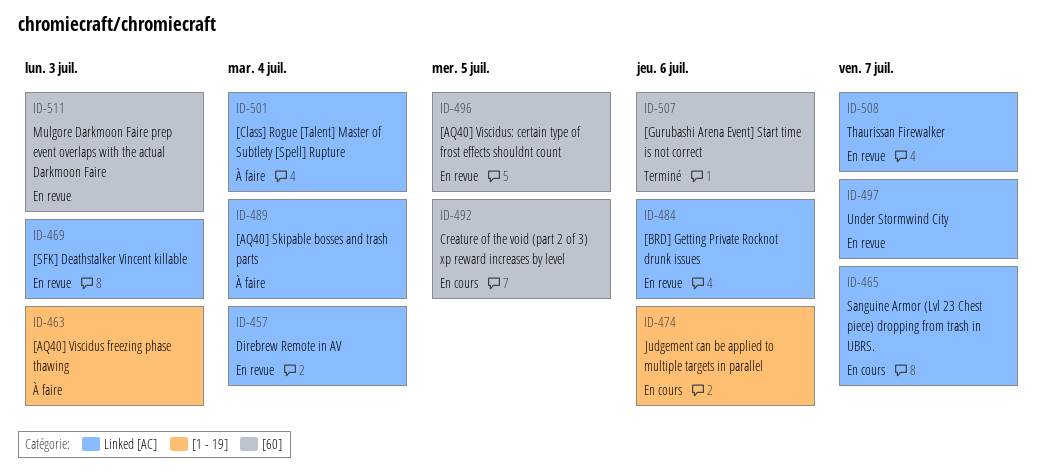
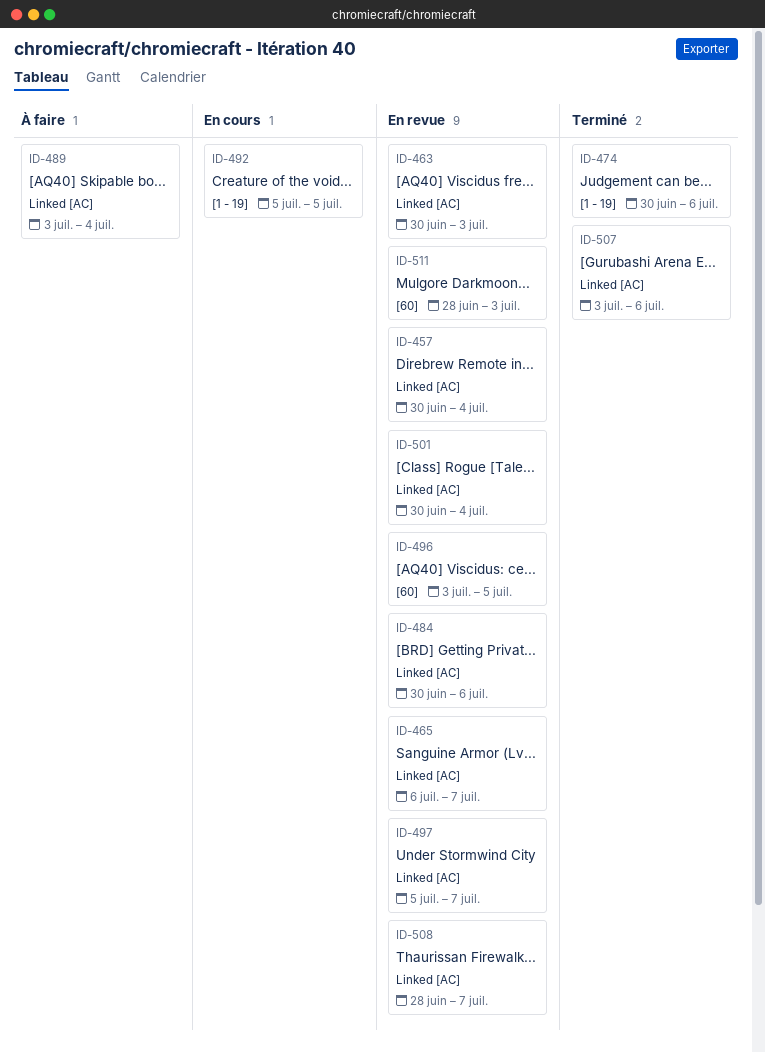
ID-463, status: À faire -> En revue
ID-463, label: [1 - 19] -> Linked [AC]
ID-465, status: En cours -> En revue
ID-469: present -> none
ID-474, status: En cours -> Terminé
ID-492, label: [60] -> [1 - 19]
ID-501, status: À faire -> En revue
ID-507, label: [60] -> Linked [AC]

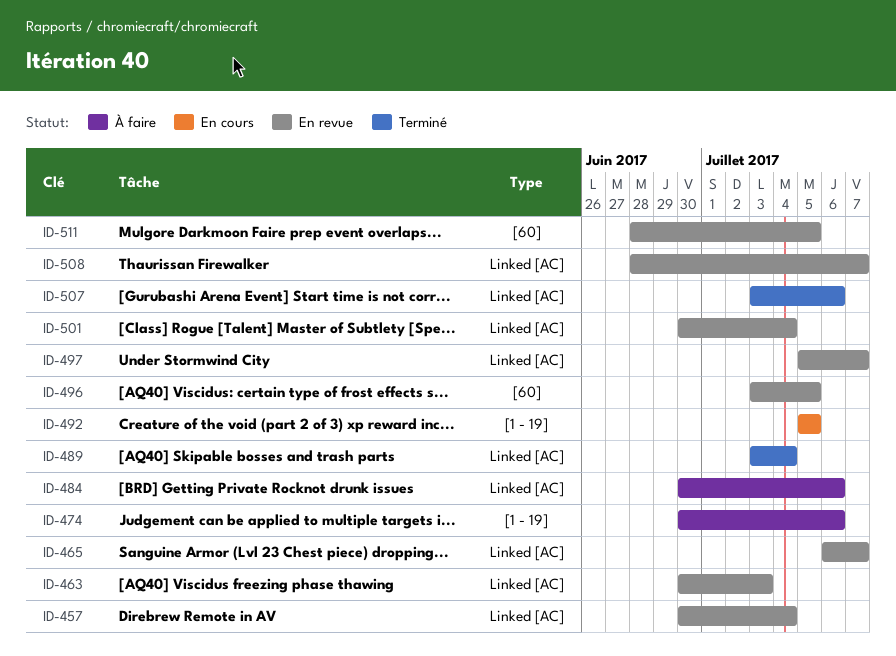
ID-474, status: Terminé -> À faire
ID-484, status: En revue -> À faire
ID-489, status: À faire -> Terminé
ID-511, due: Jul 3 -> Jul 5

